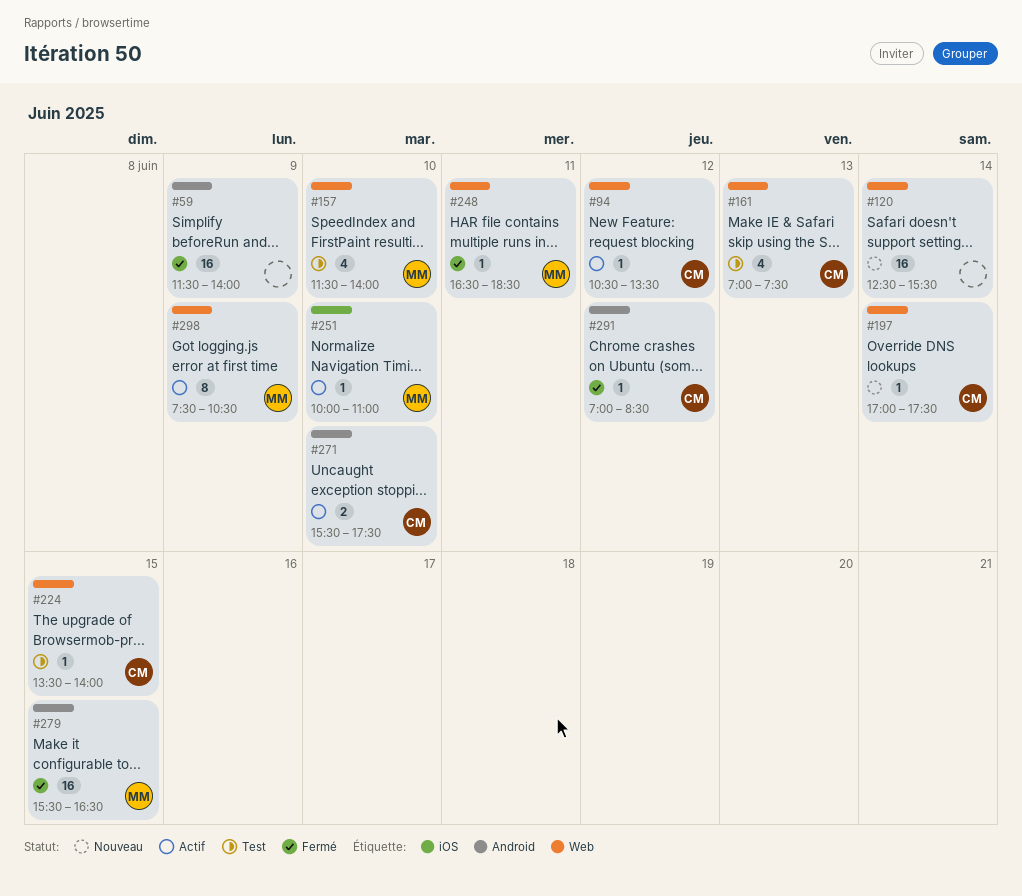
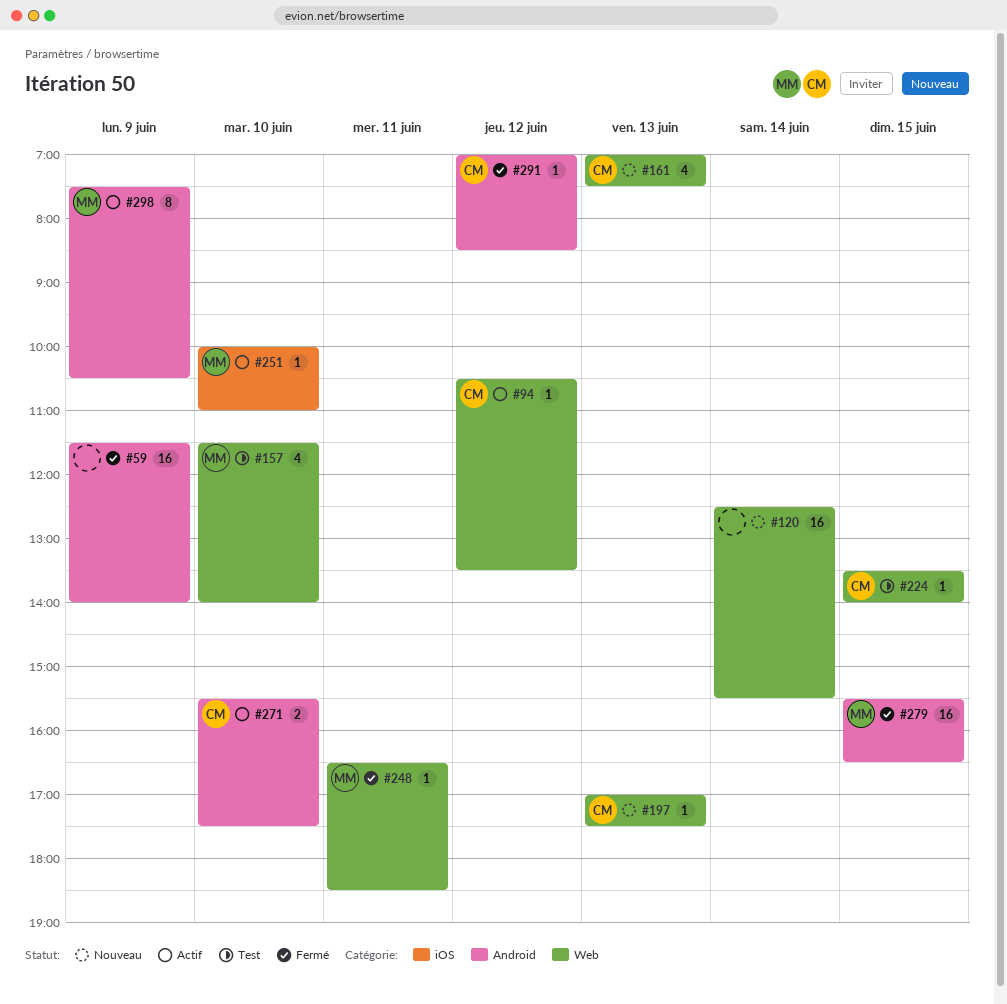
#161, status: Test -> Nouveau
#197, day: Jun 14 -> Jun 13
#298, label: Web -> Android

